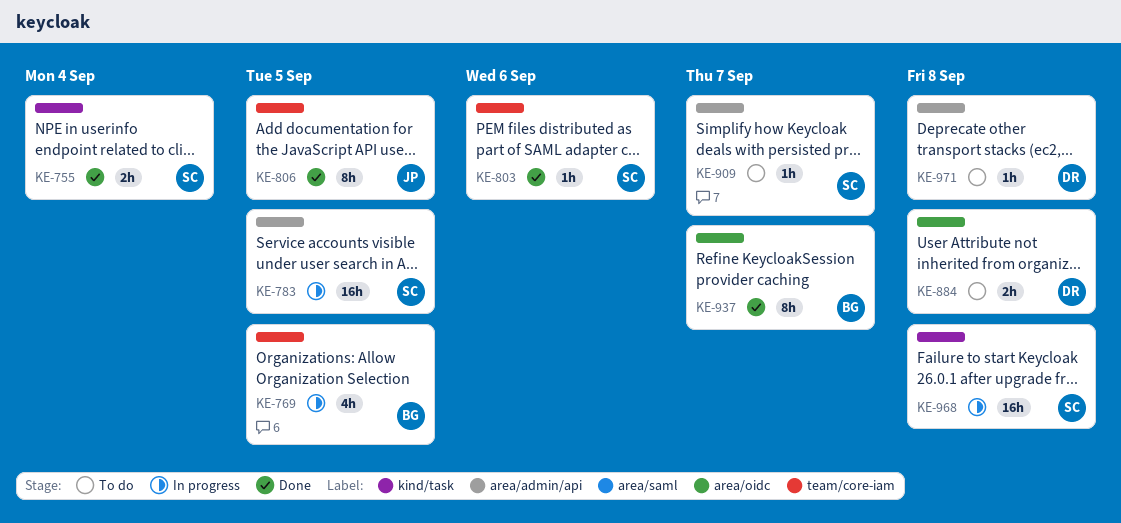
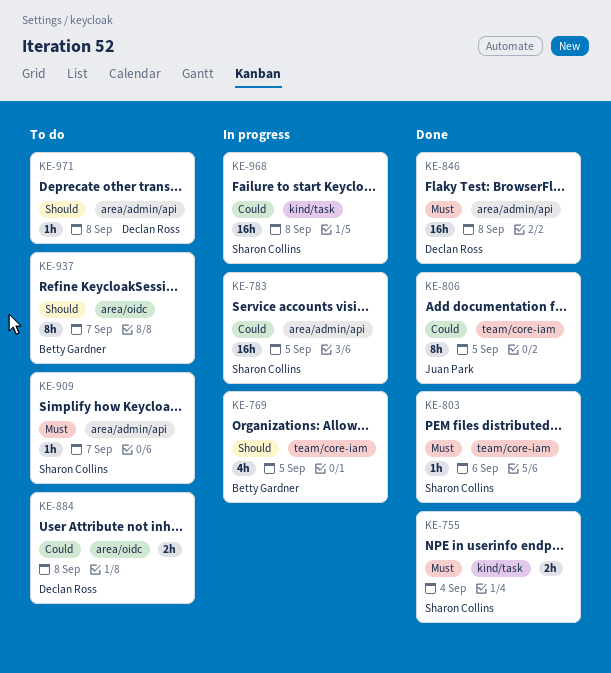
KE-846: none -> present
KE-937, status: Done -> To do

